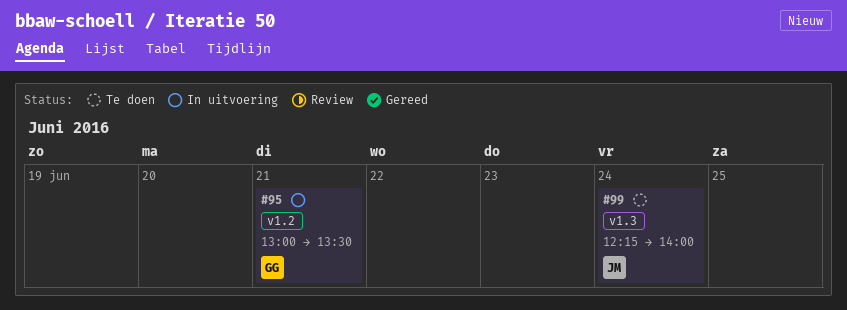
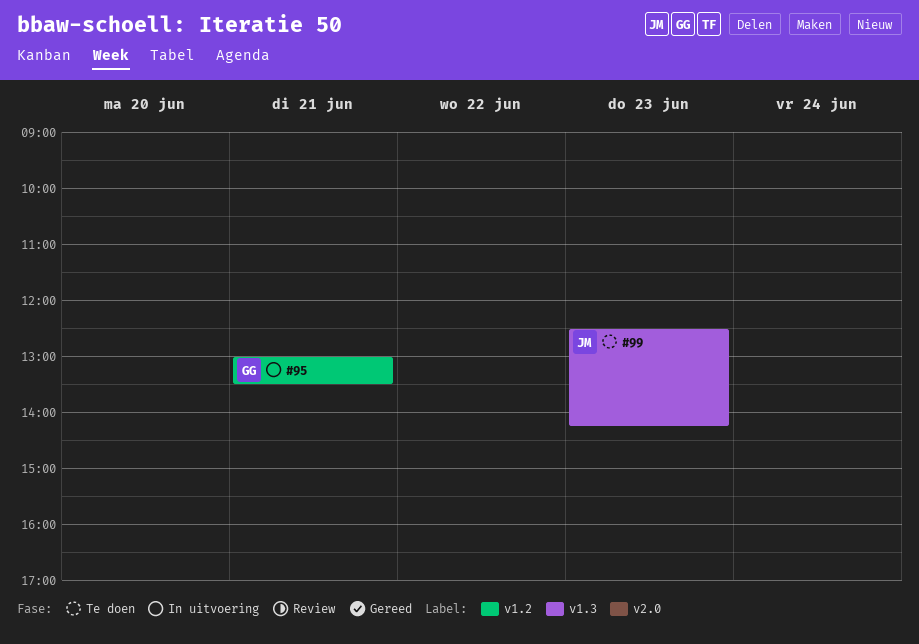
#99, day: Jun 24 -> Jun 23
#99, begins: 12:15 -> 12:30
#99, ends: 14:00 -> 14:15

